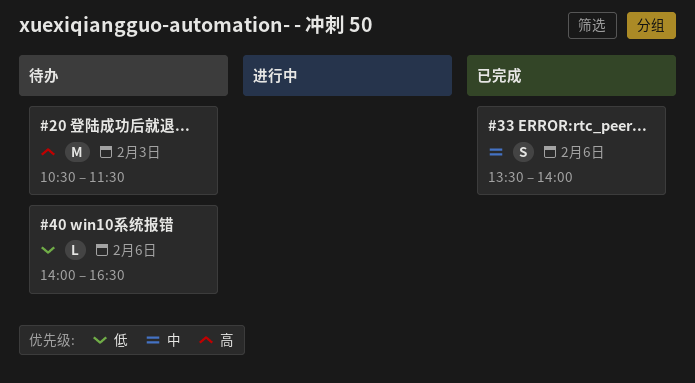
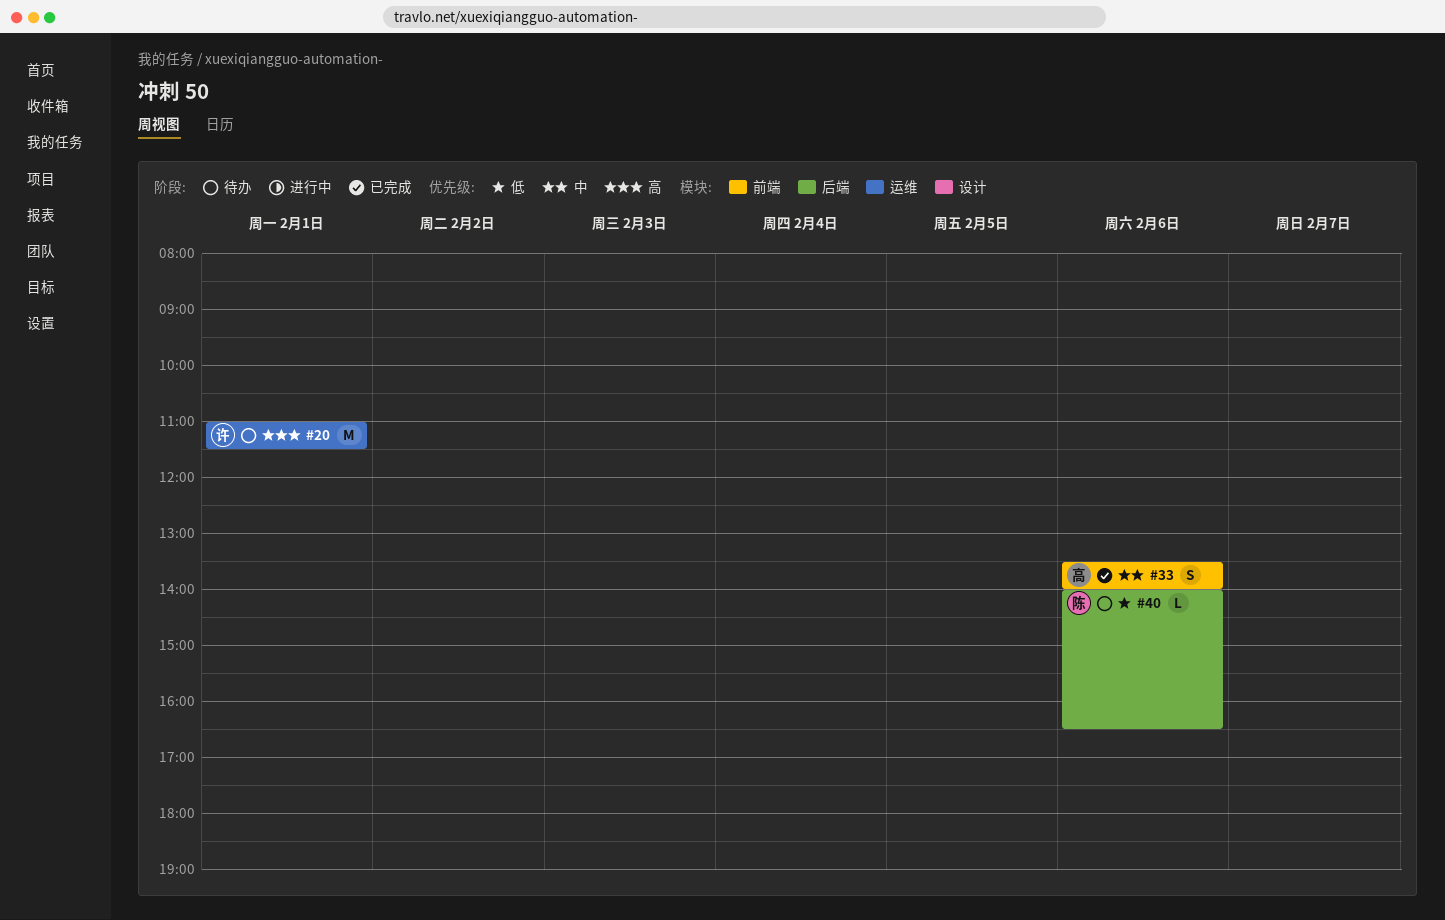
#20, day: Feb 3 -> Feb 1
#20, begins: 10:30 -> 11:00

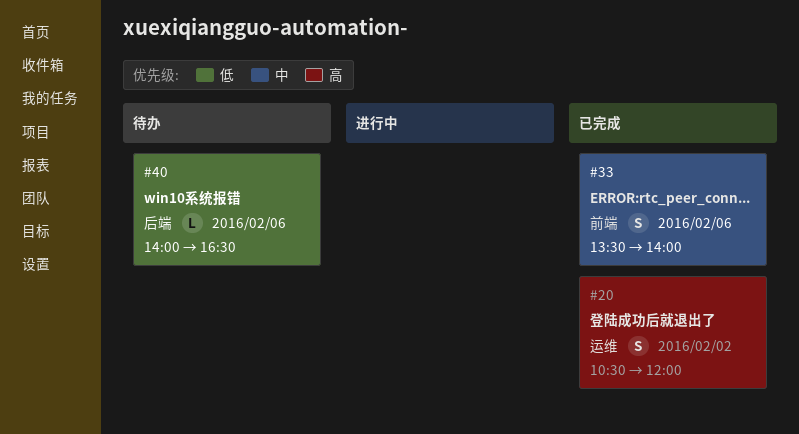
#20, status: 待办 -> 已完成
#20, estimate: M -> S
#20, day: Feb 1 -> Feb 2
#20, begins: 11:00 -> 10:30
#20, ends: 11:30 -> 12:00

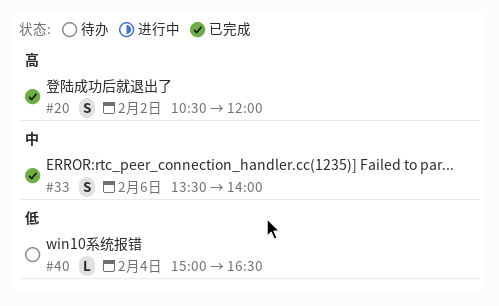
#40, day: Feb 6 -> Feb 4
#40, begins: 14:00 -> 15:00

